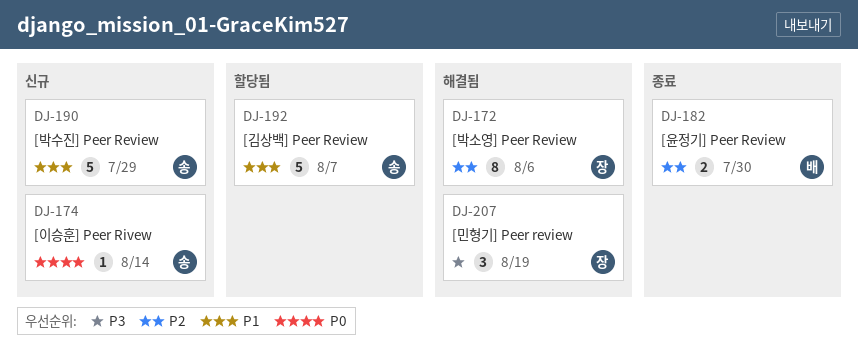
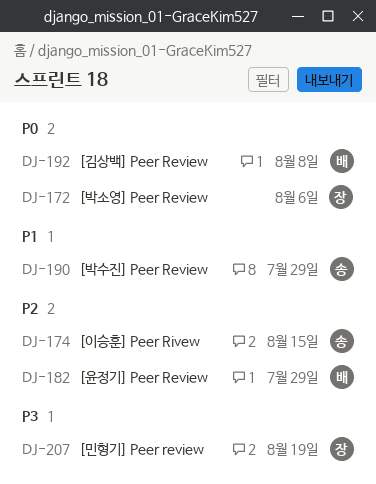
DJ-172, priority: P2 -> P0
DJ-174, priority: P0 -> P2
DJ-174, due: Aug 14 -> Aug 15
DJ-182, due: Jul 30 -> Jul 29
DJ-192, owner: 송 -> 배
DJ-192, priority: P1 -> P0
DJ-192, due: Aug 7 -> Aug 8

